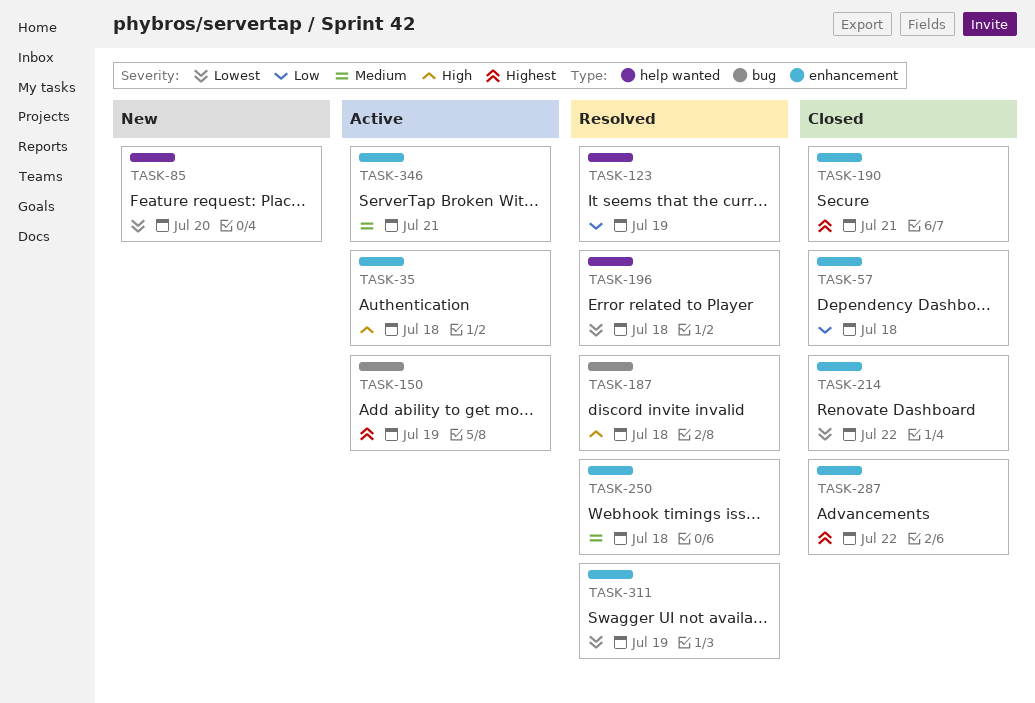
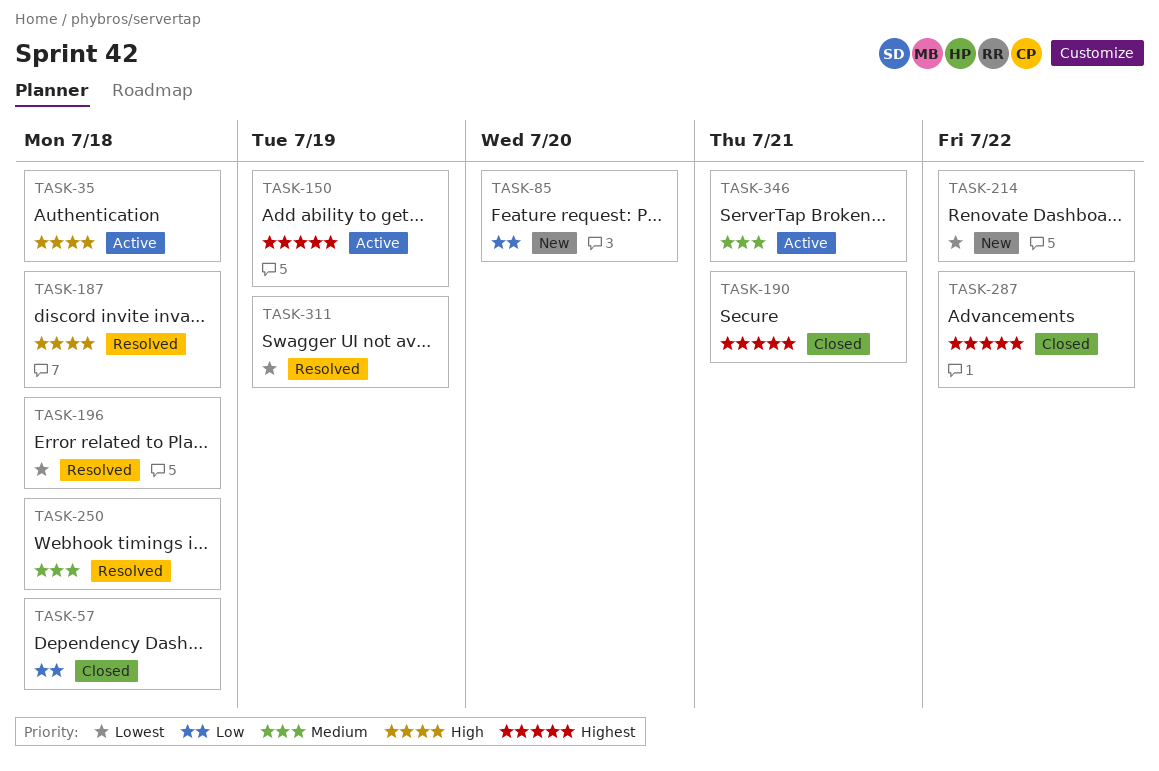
TASK-85, priority: Lowest -> Low
TASK-123: present -> none
TASK-214, status: Closed -> New

